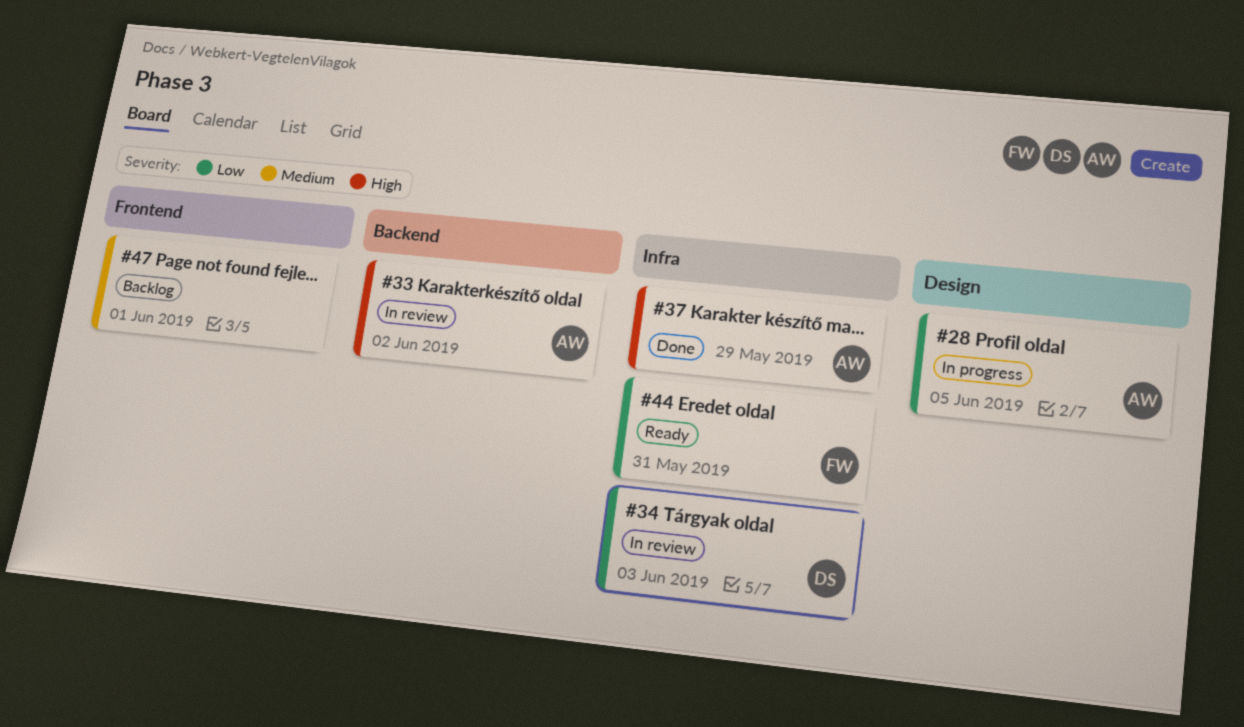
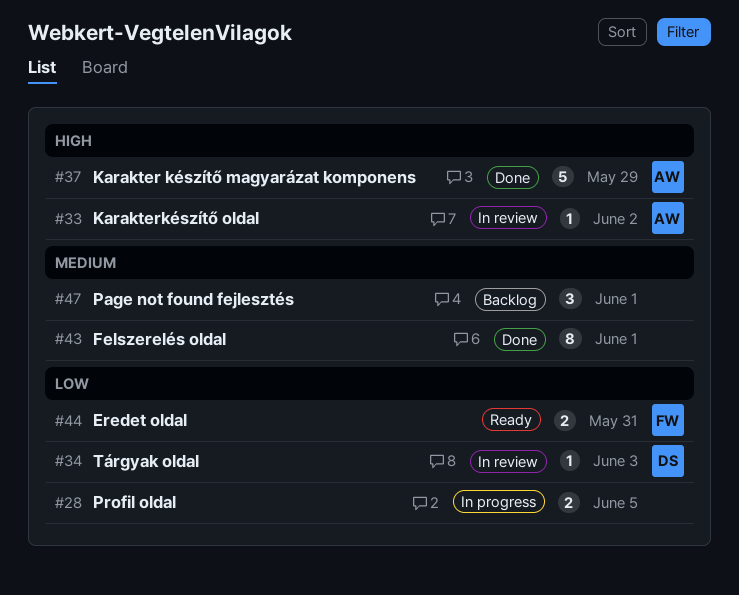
#28, owner: AW -> none
#43: none -> present

